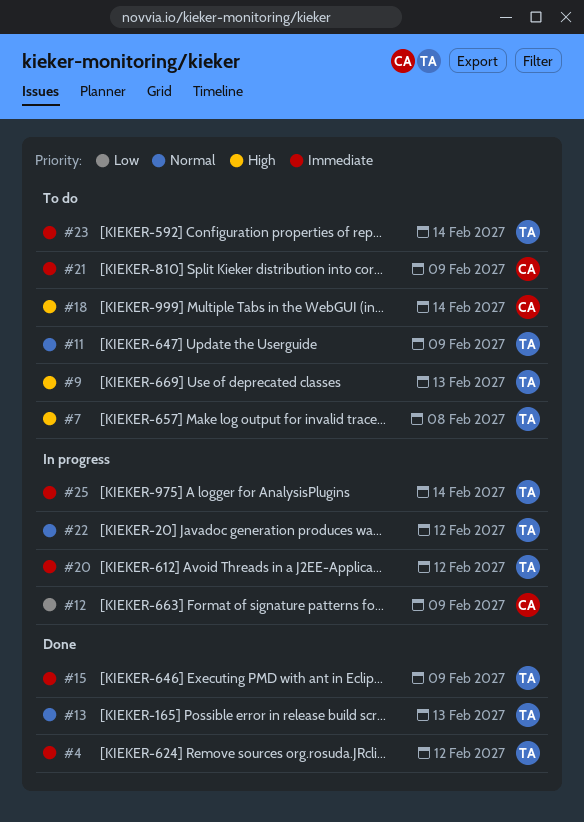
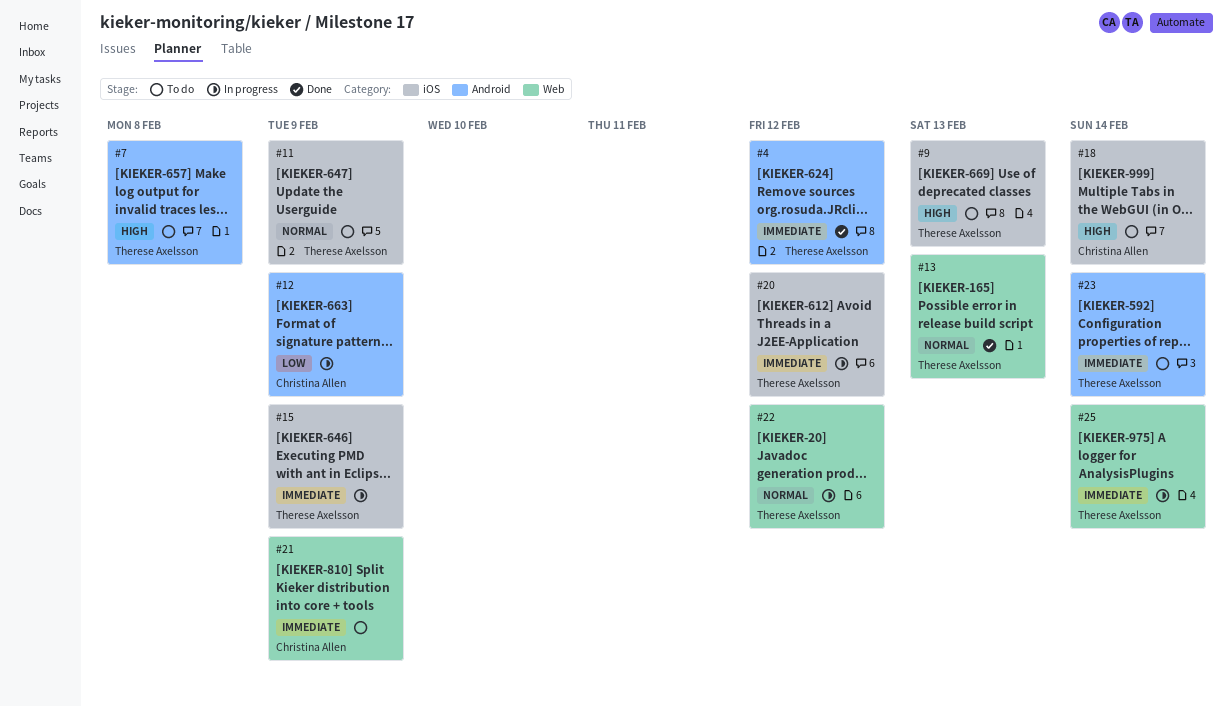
#15, status: Done -> In progress

